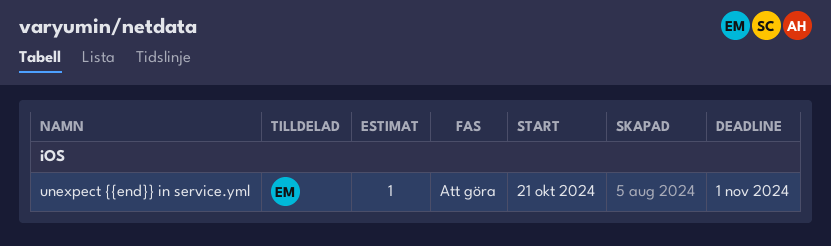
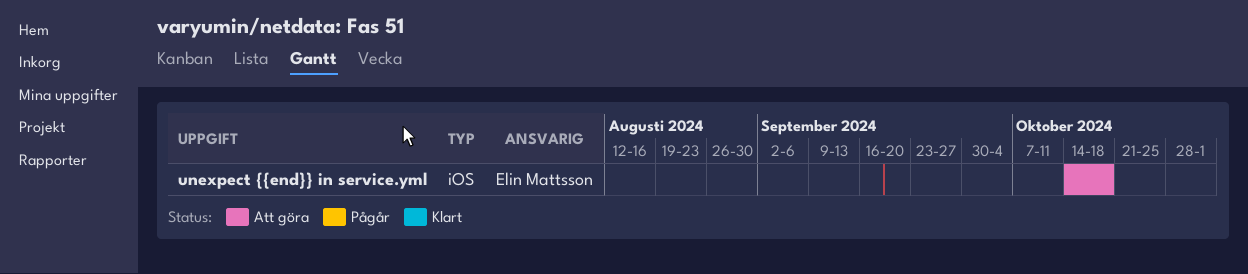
unexpect {{end}} in service.yml, start: Oct 21 -> Oct 14
unexpect {{end}} in service.yml, due: Nov 1 -> Oct 18

